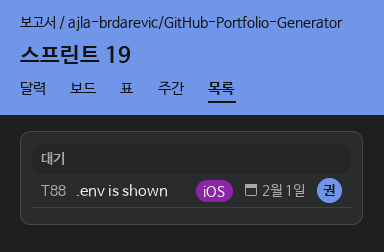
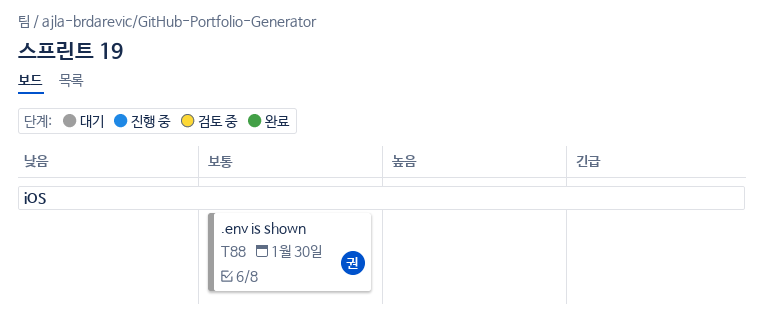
T88, due: Feb 1 -> Jan 30

